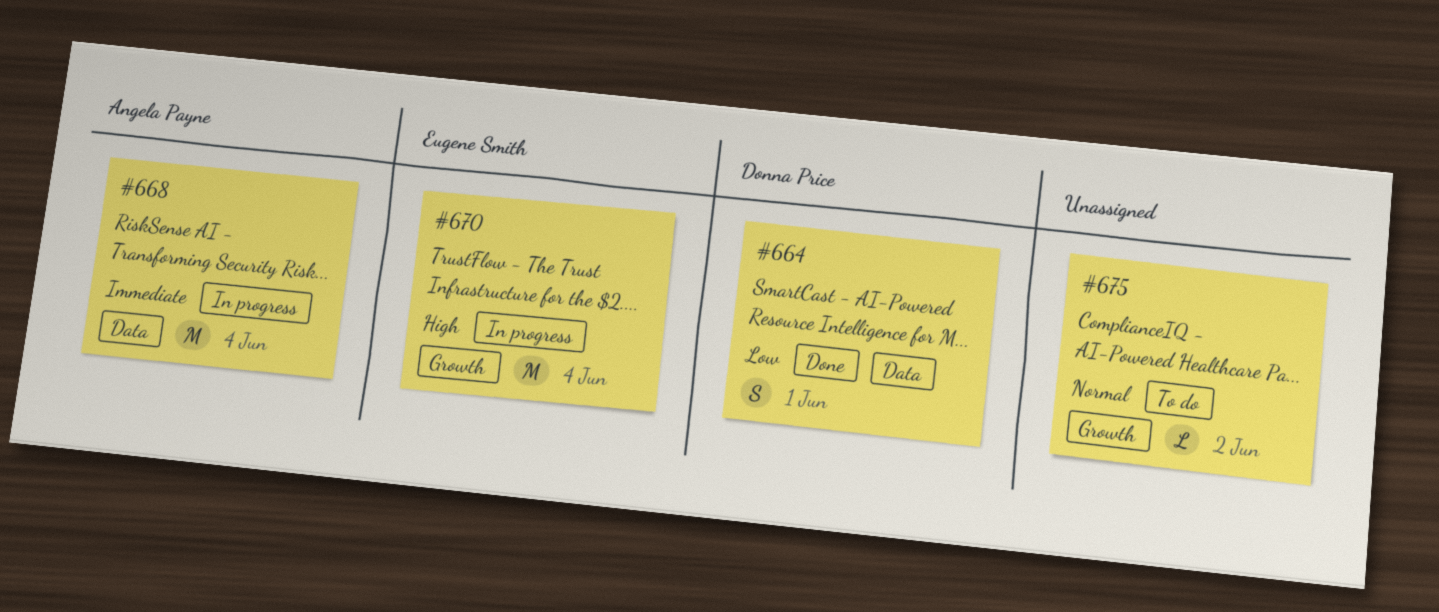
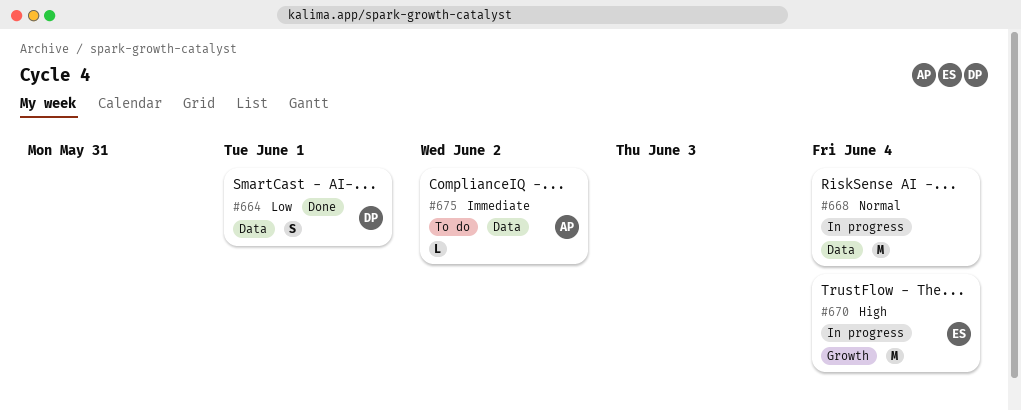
#668, owner: Angela Payne -> none
#668, priority: Immediate -> Normal
#675, owner: none -> Angela Payne
#675, priority: Normal -> Immediate
#675, label: Growth -> Data

